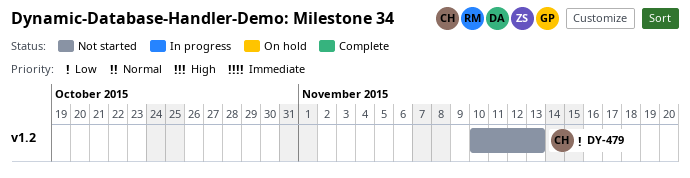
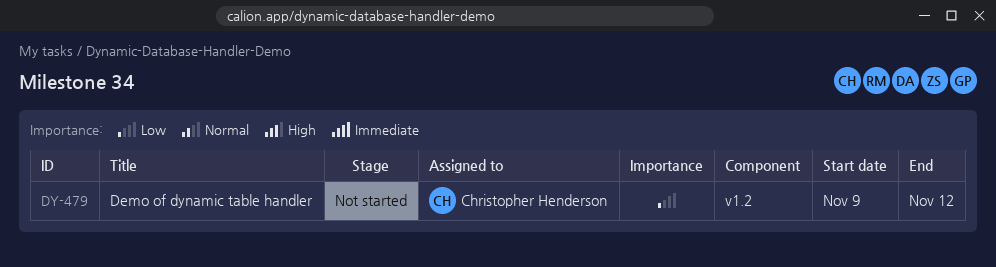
DY-479, start: Nov 10 -> Nov 9
DY-479, due: Nov 13 -> Nov 12

